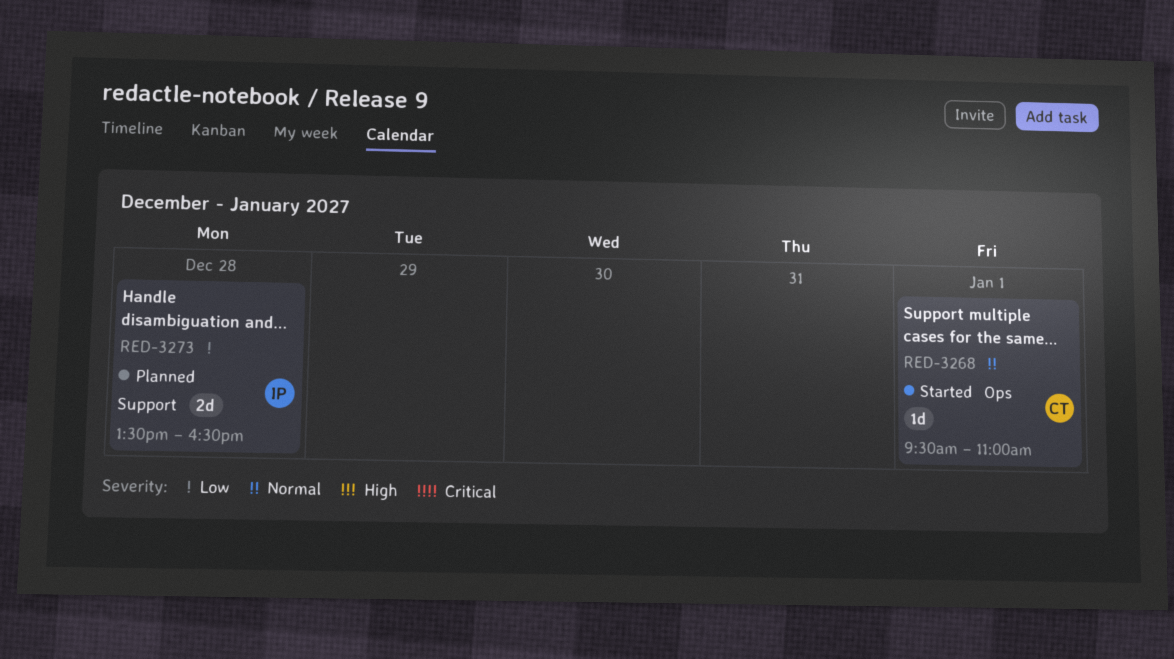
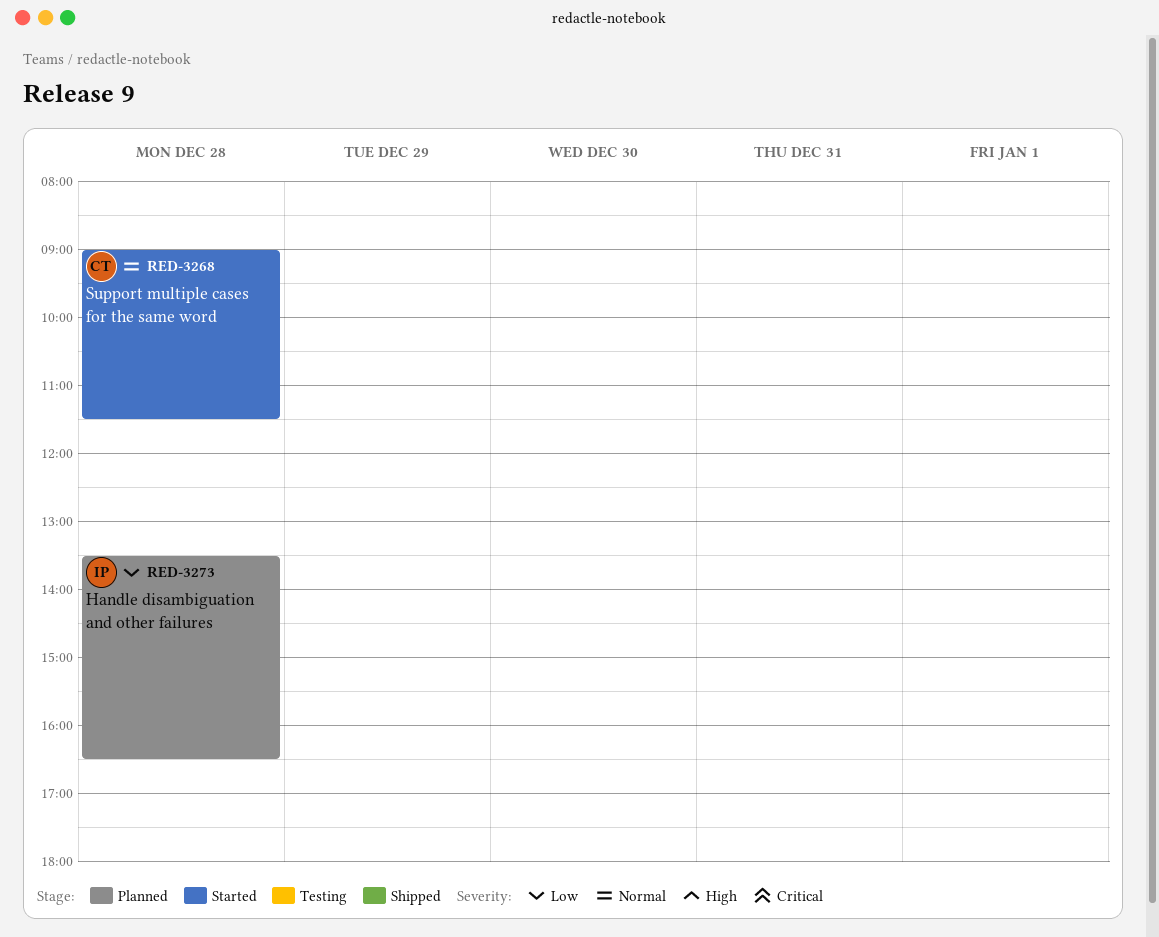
RED-3268, day: Jan 1 -> Dec 28
RED-3268, begins: 09:30 -> 09:00
RED-3268, ends: 11:00 -> 11:30

